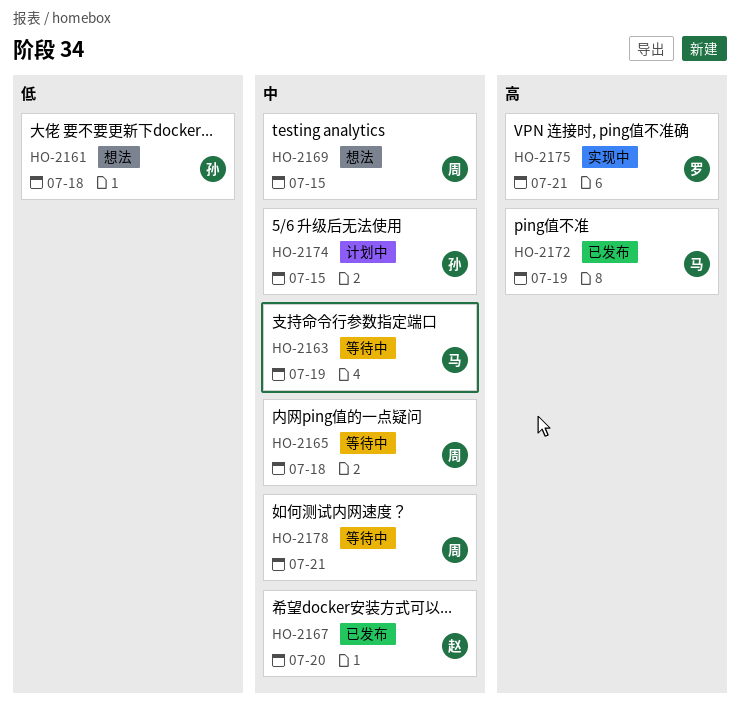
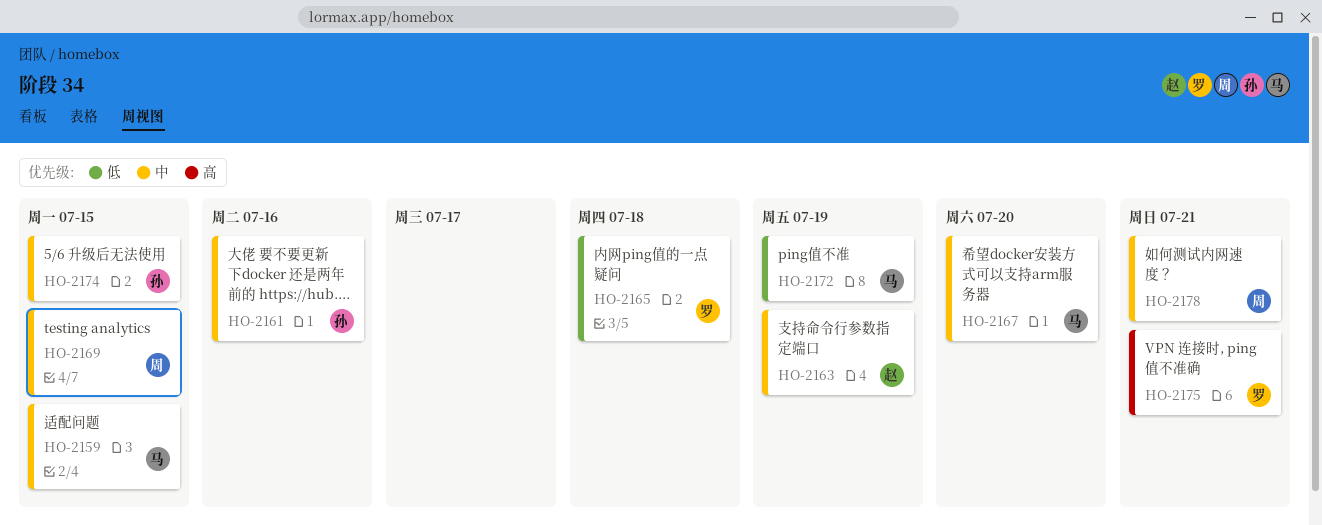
HO-2159: none -> present
HO-2161, priority: 低 -> 中
HO-2161, due: Jul 18 -> Jul 16
HO-2163, owner: 马 -> 赵
HO-2165, owner: 周 -> 罗
HO-2165, priority: 中 -> 低
HO-2167, owner: 赵 -> 马
HO-2172, priority: 高 -> 低

